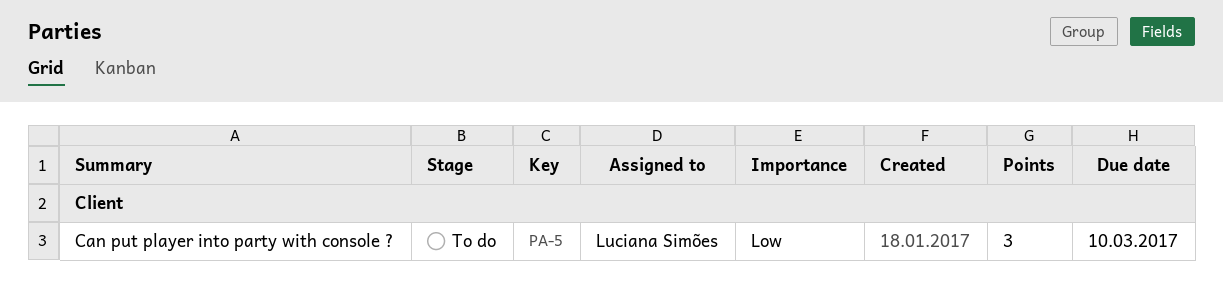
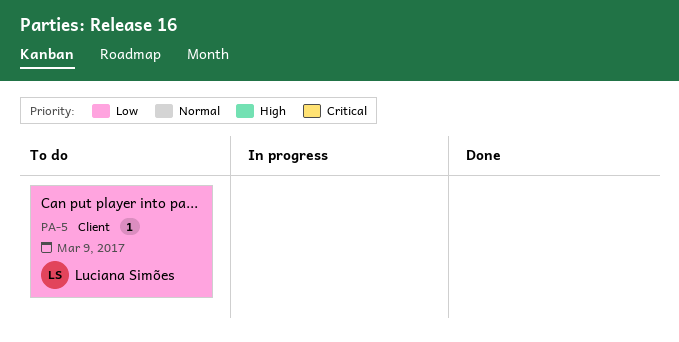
PA-5, estimate: 3 -> 1
PA-5, due: Mar 10 -> Mar 9

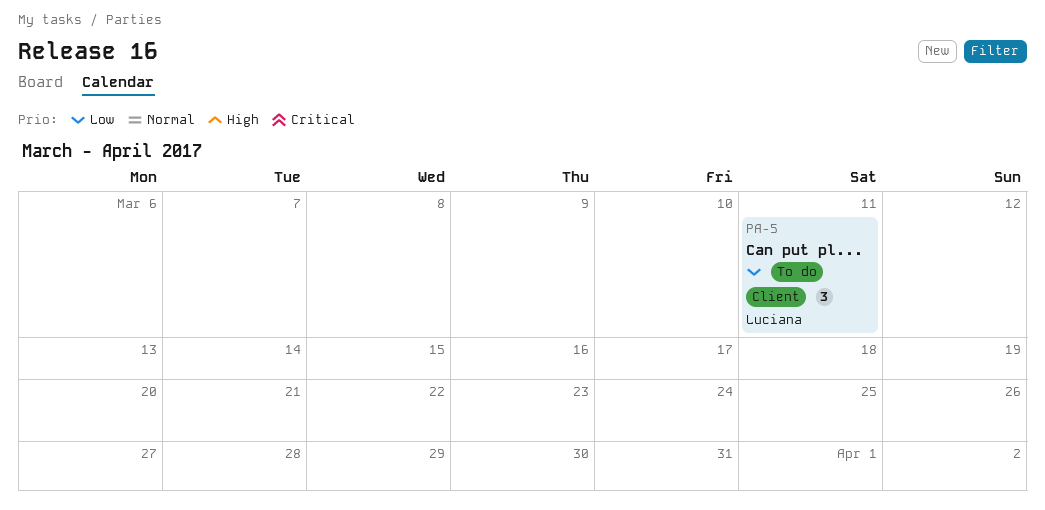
PA-5, estimate: 1 -> 3
PA-5, due: Mar 9 -> Mar 11

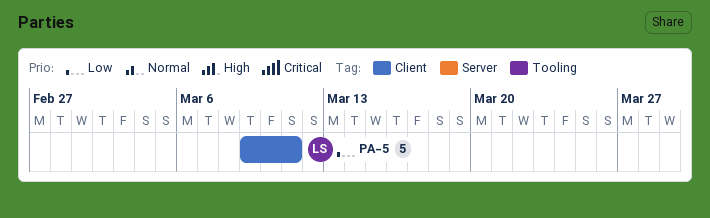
PA-5, estimate: 3 -> 5

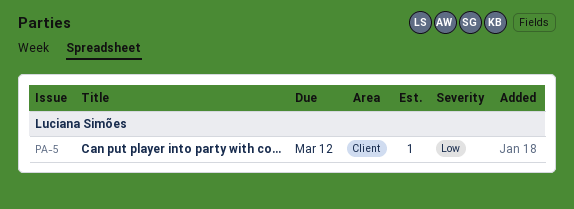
PA-5, estimate: 5 -> 1
PA-5, due: Mar 11 -> Mar 12

